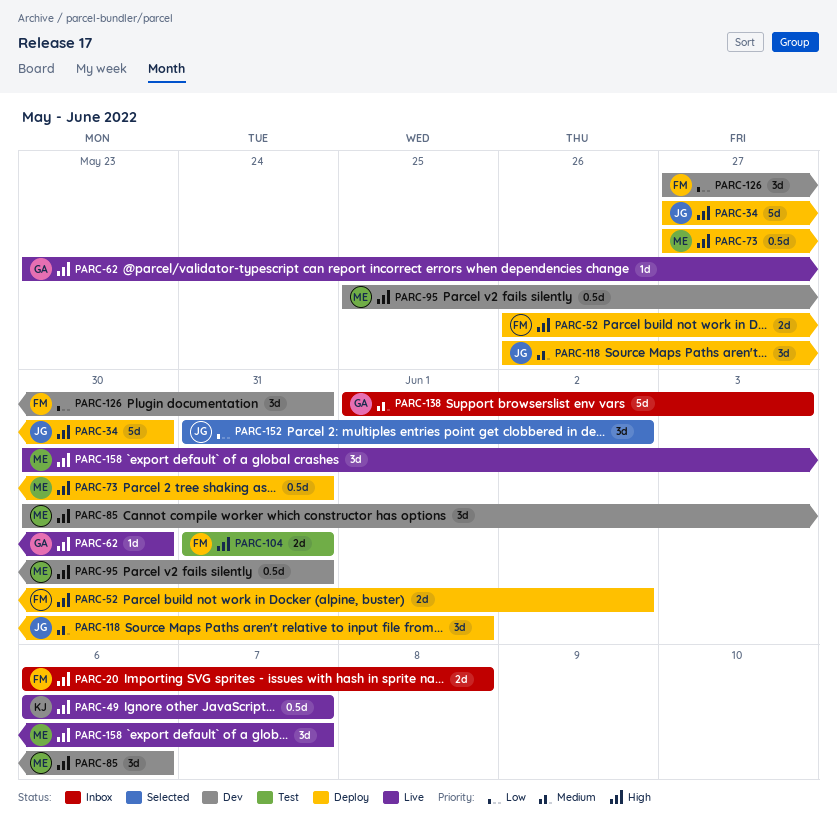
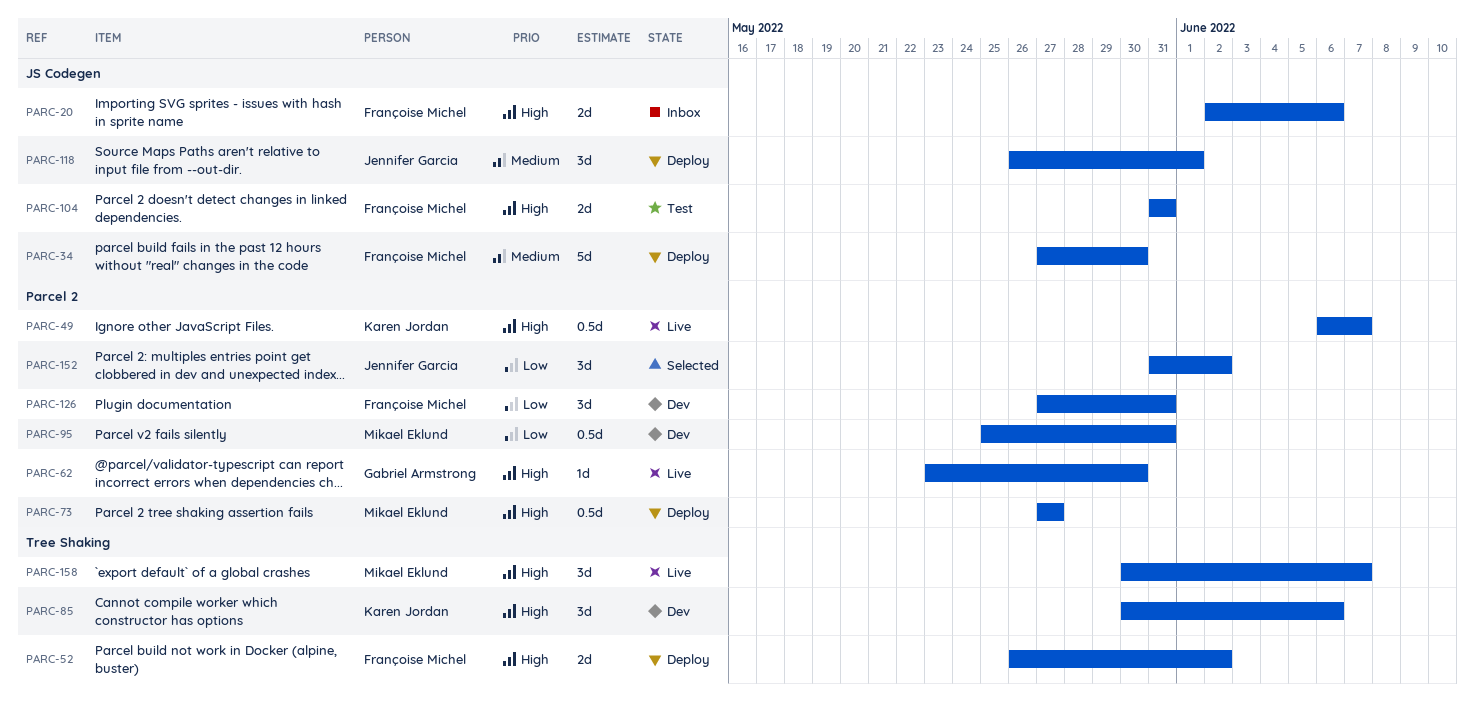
PARC-20, start: Jun 6 -> Jun 2
PARC-20, due: Jun 8 -> Jun 6
PARC-34, owner: Jennifer Garcia -> Françoise Michel
PARC-34, priority: High -> Medium
PARC-73, due: May 31 -> May 27
PARC-85, owner: Mikael Eklund -> Karen Jordan
PARC-95, priority: High -> Low
PARC-138: present -> none

